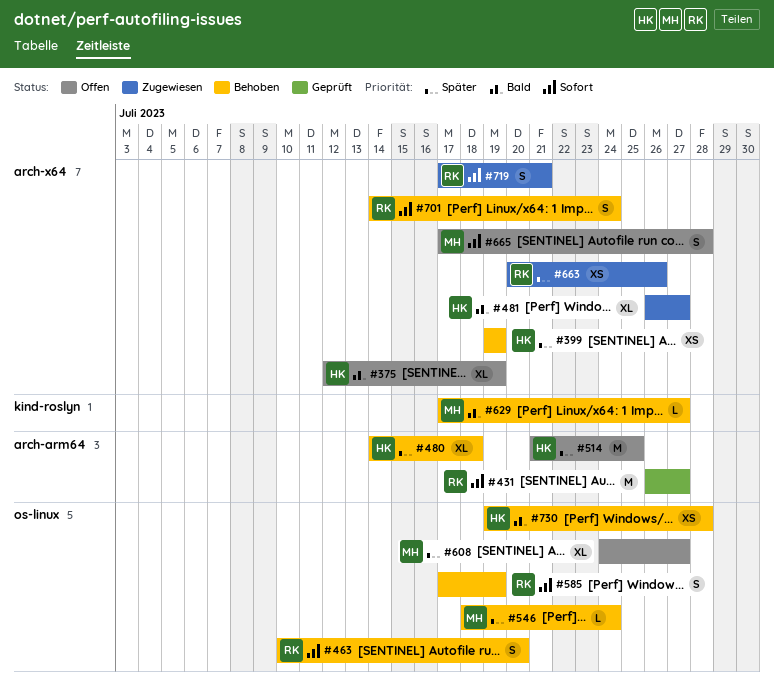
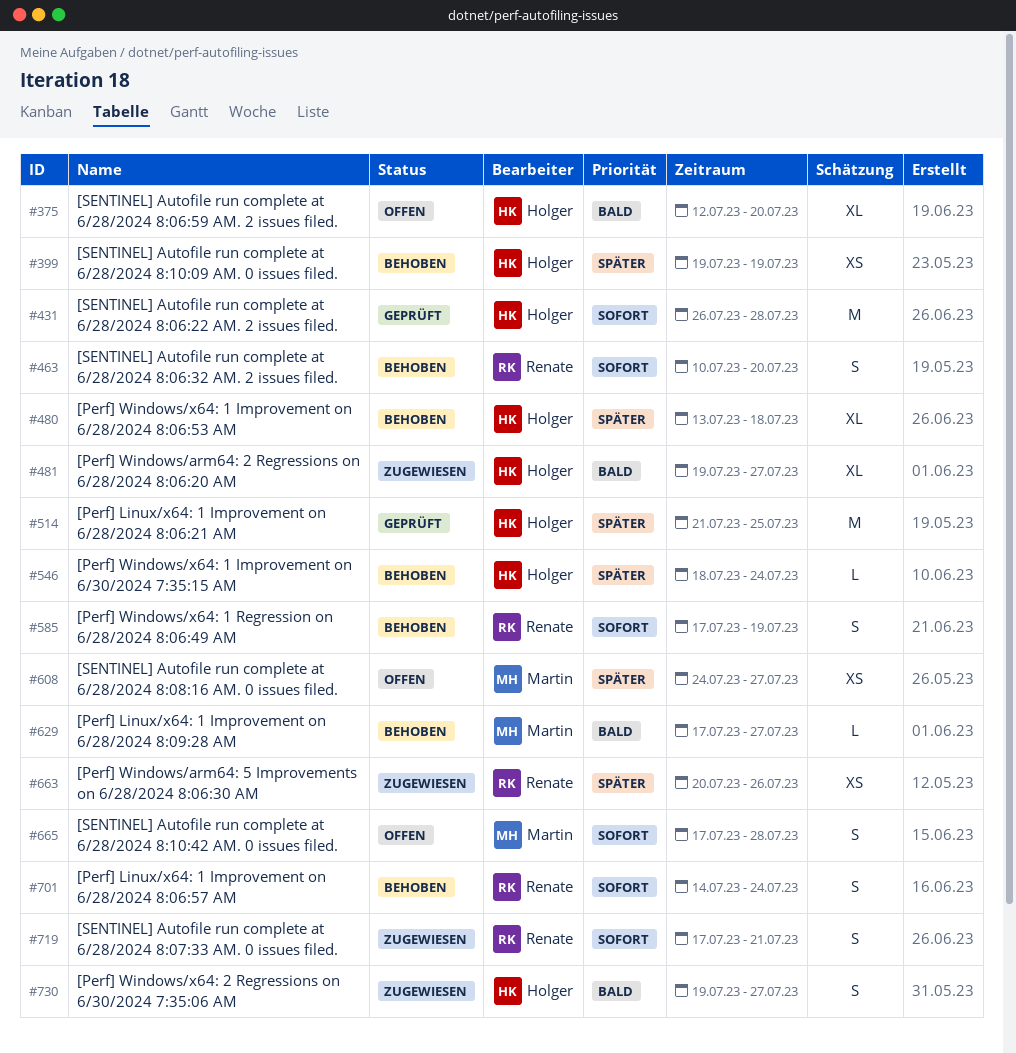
#375, due: Jul 19 -> Jul 20
#431, owner: Renate -> Holger
#431, due: Jul 27 -> Jul 28
#480, start: Jul 14 -> Jul 13
#481, start: Jul 26 -> Jul 19
#514, status: Offen -> Geprüft
#546, owner: Martin -> Holger
#608, estimate: XL -> XS
#730, status: Behoben -> Zugewiesen
#730, estimate: XS -> S
#730, due: Jul 28 -> Jul 27

